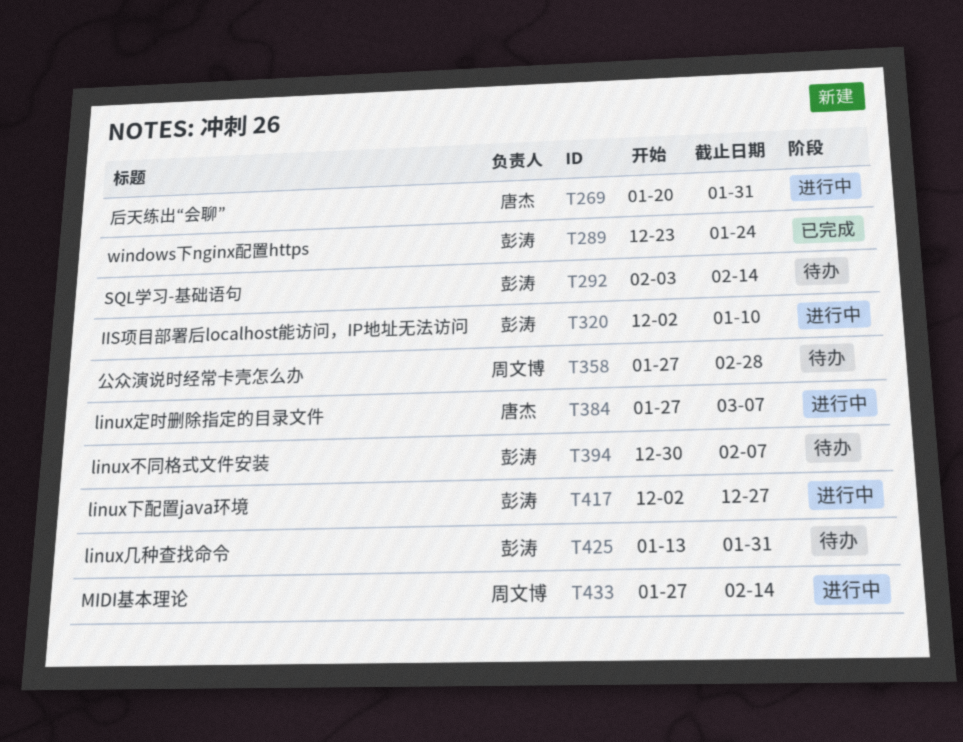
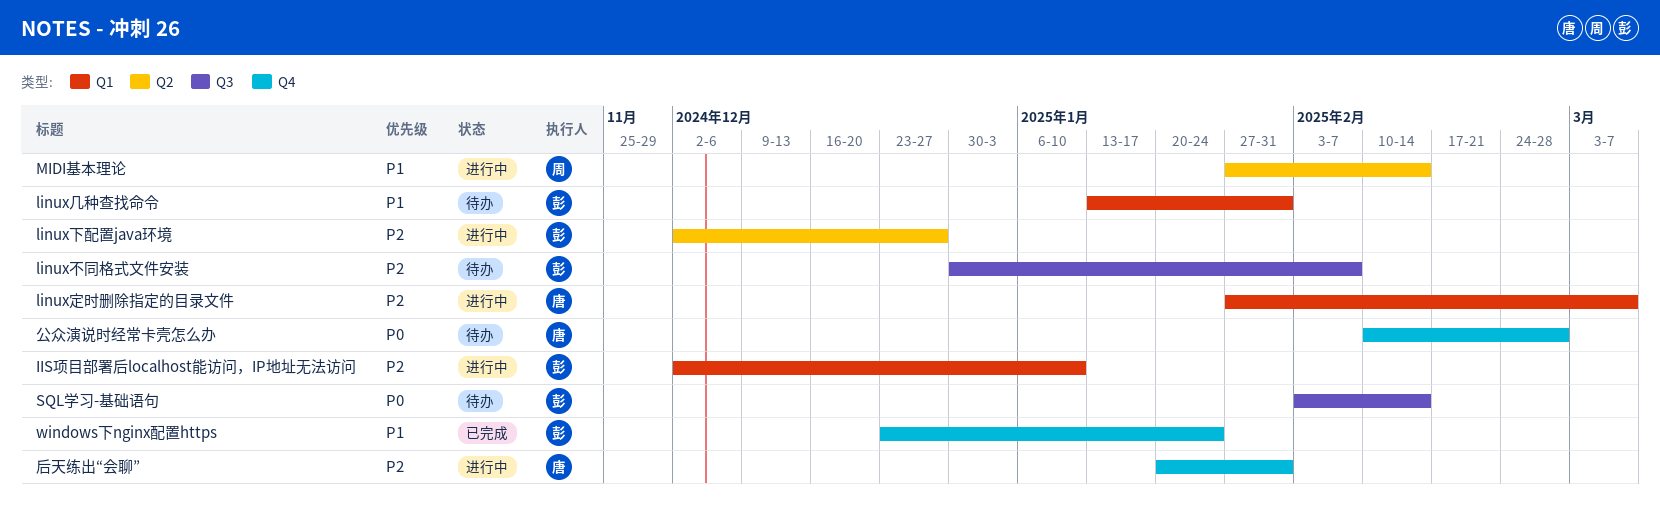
公众演说时经常卡壳怎么办, owner: 周文博 -> 唐杰
公众演说时经常卡壳怎么办, start: Jan 27 -> Feb 10

